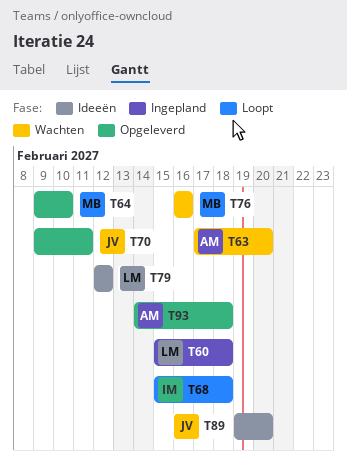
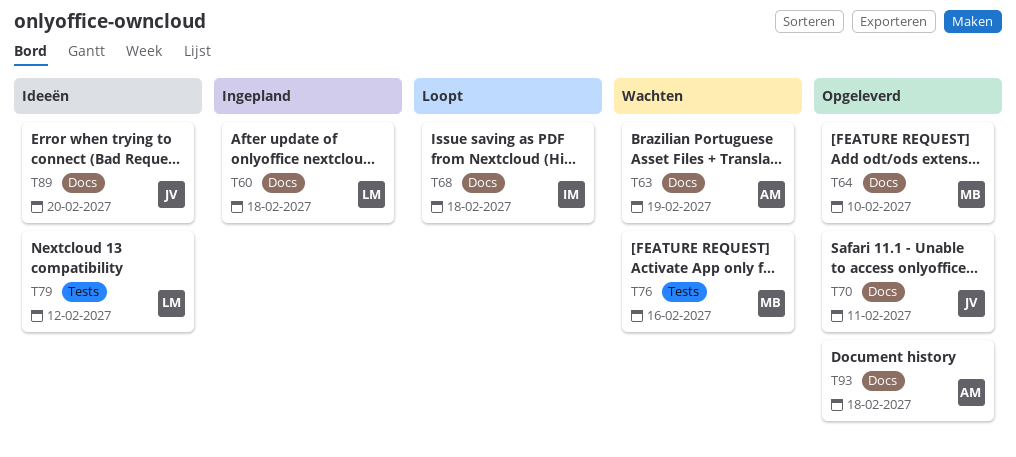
T63, due: Feb 20 -> Feb 19

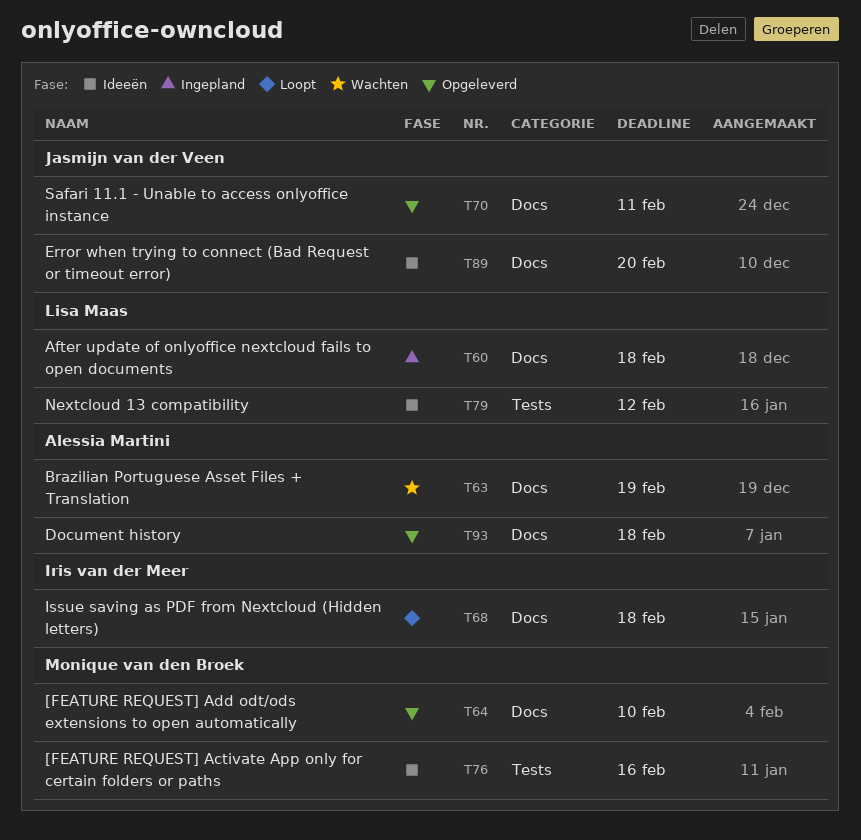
T76, status: Wachten -> Ideeën

